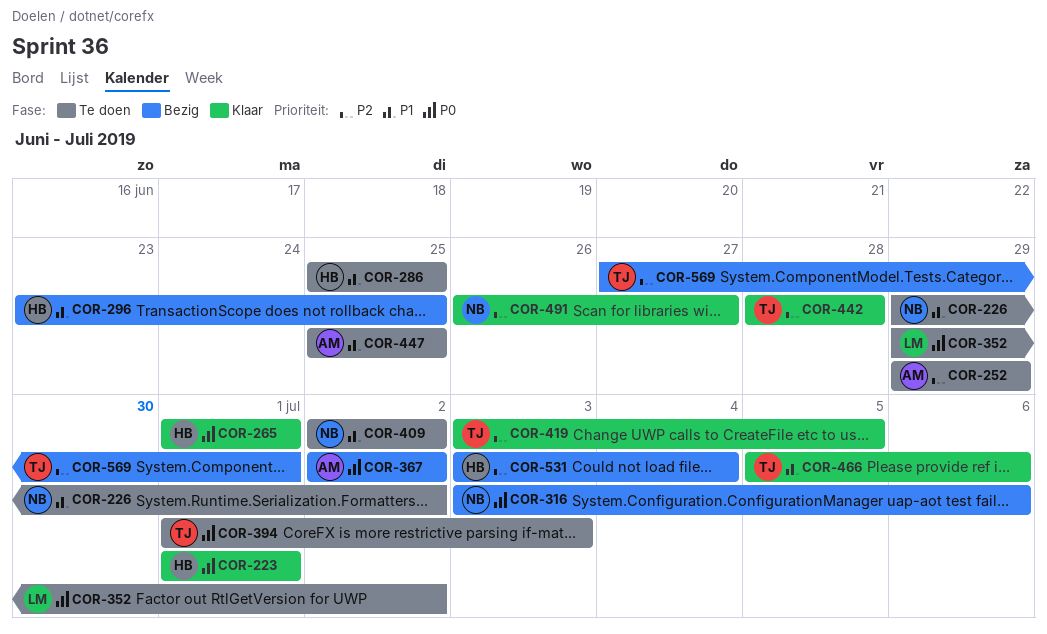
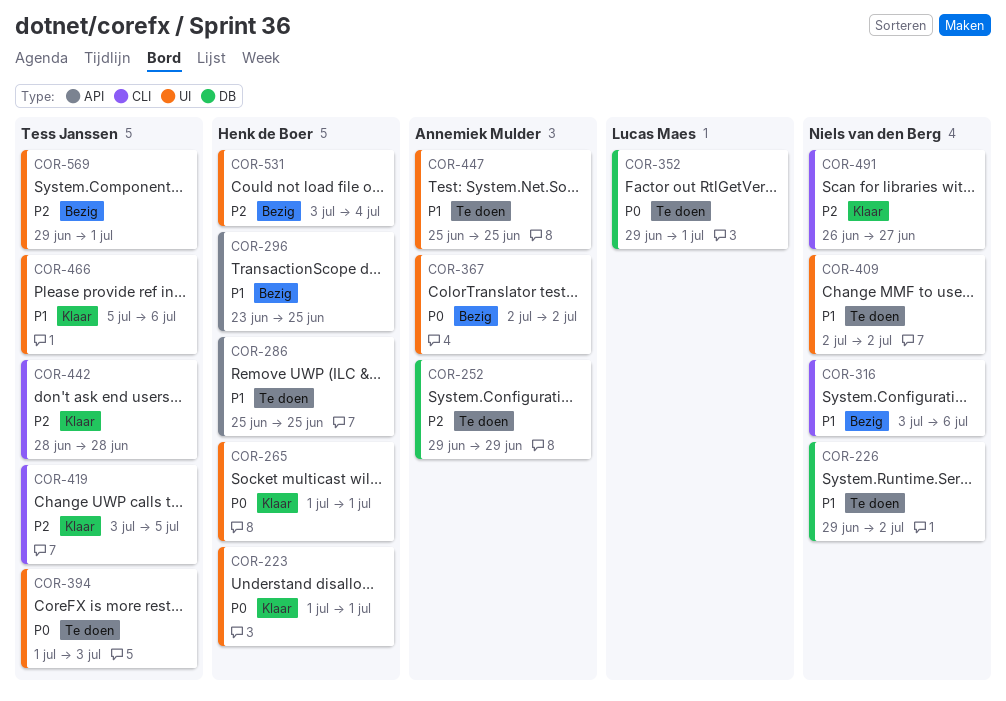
COR-316, priority: P0 -> P1
COR-352, due: Jul 2 -> Jul 1
COR-569, start: Jun 27 -> Jun 29

